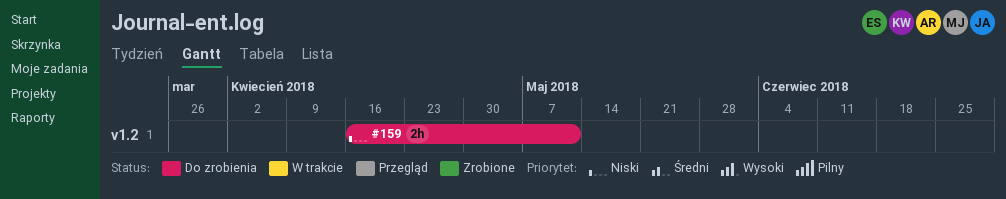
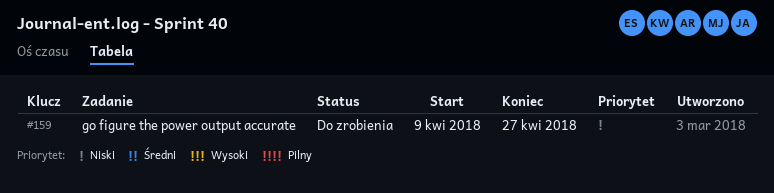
#159, start: Apr 16 -> Apr 9
#159, due: May 11 -> Apr 27

